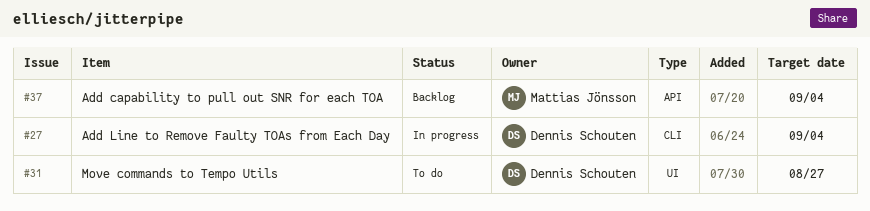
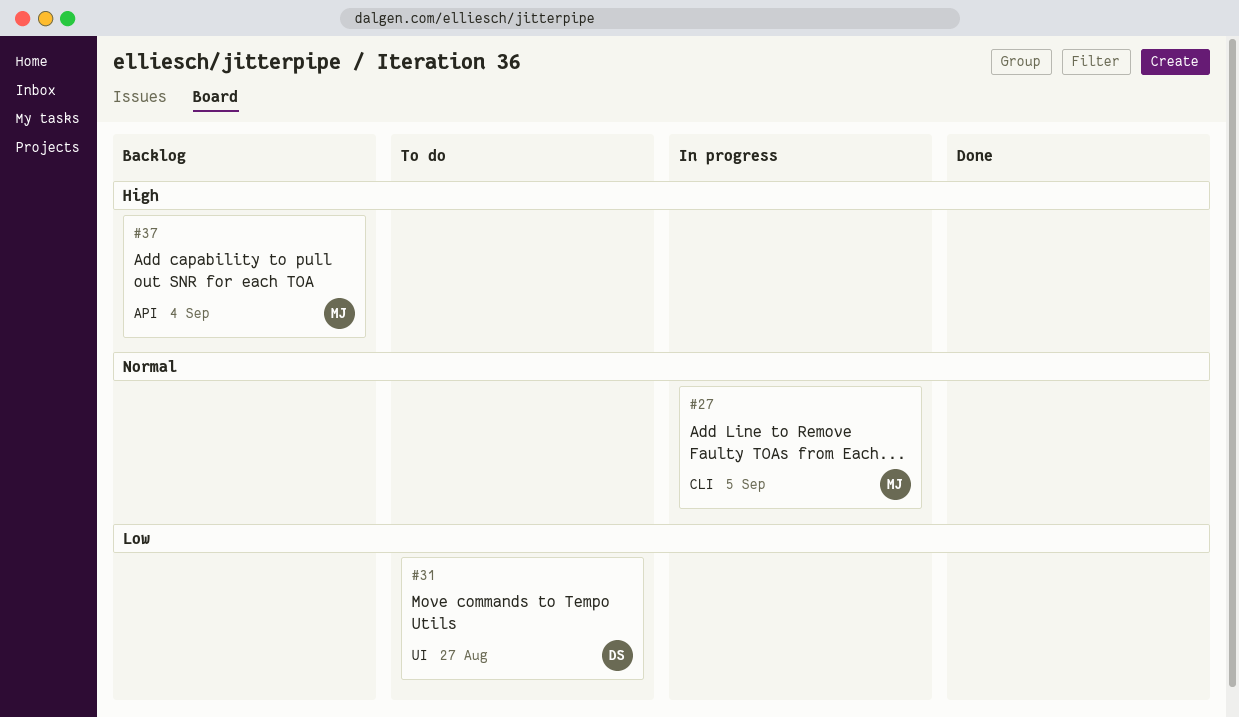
#27, owner: Dennis Schouten -> Mattias Jönsson
#27, due: Sep 4 -> Sep 5

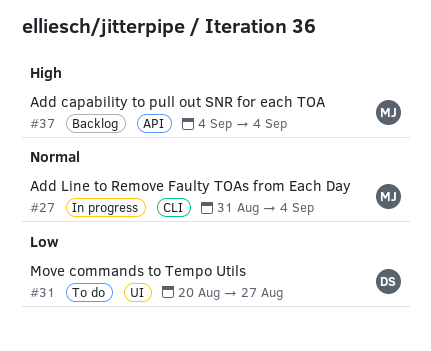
#27, due: Sep 5 -> Sep 4

